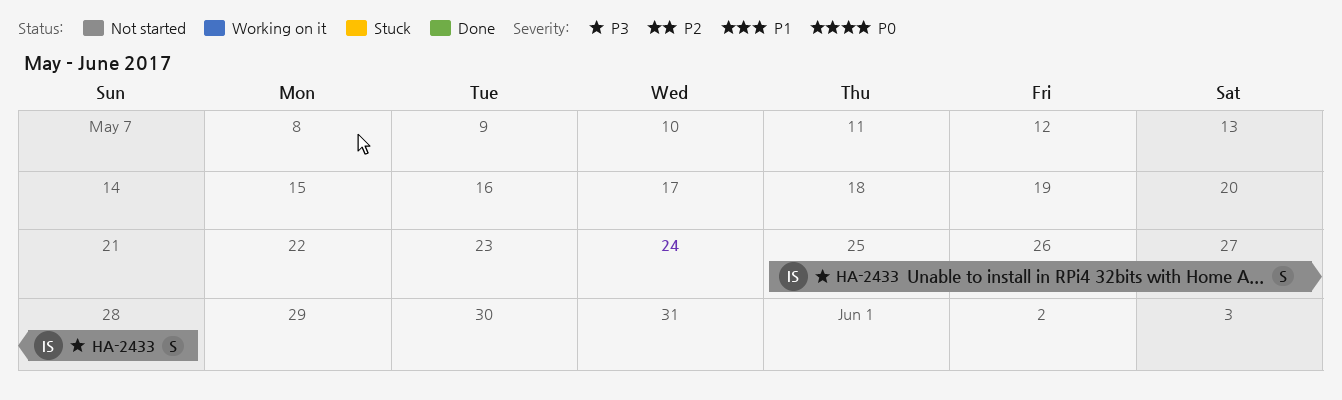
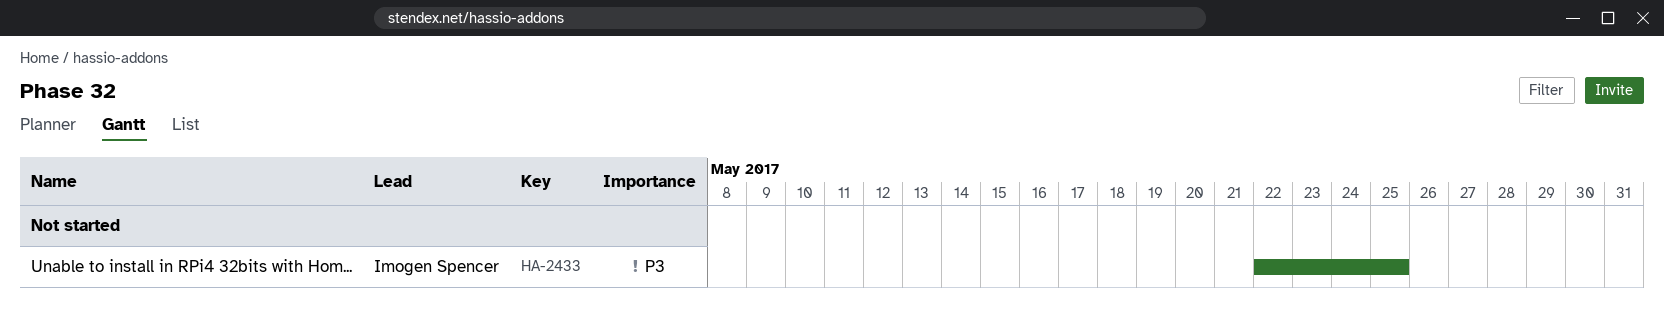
HA-2433, start: May 25 -> May 22
HA-2433, due: May 28 -> May 25

